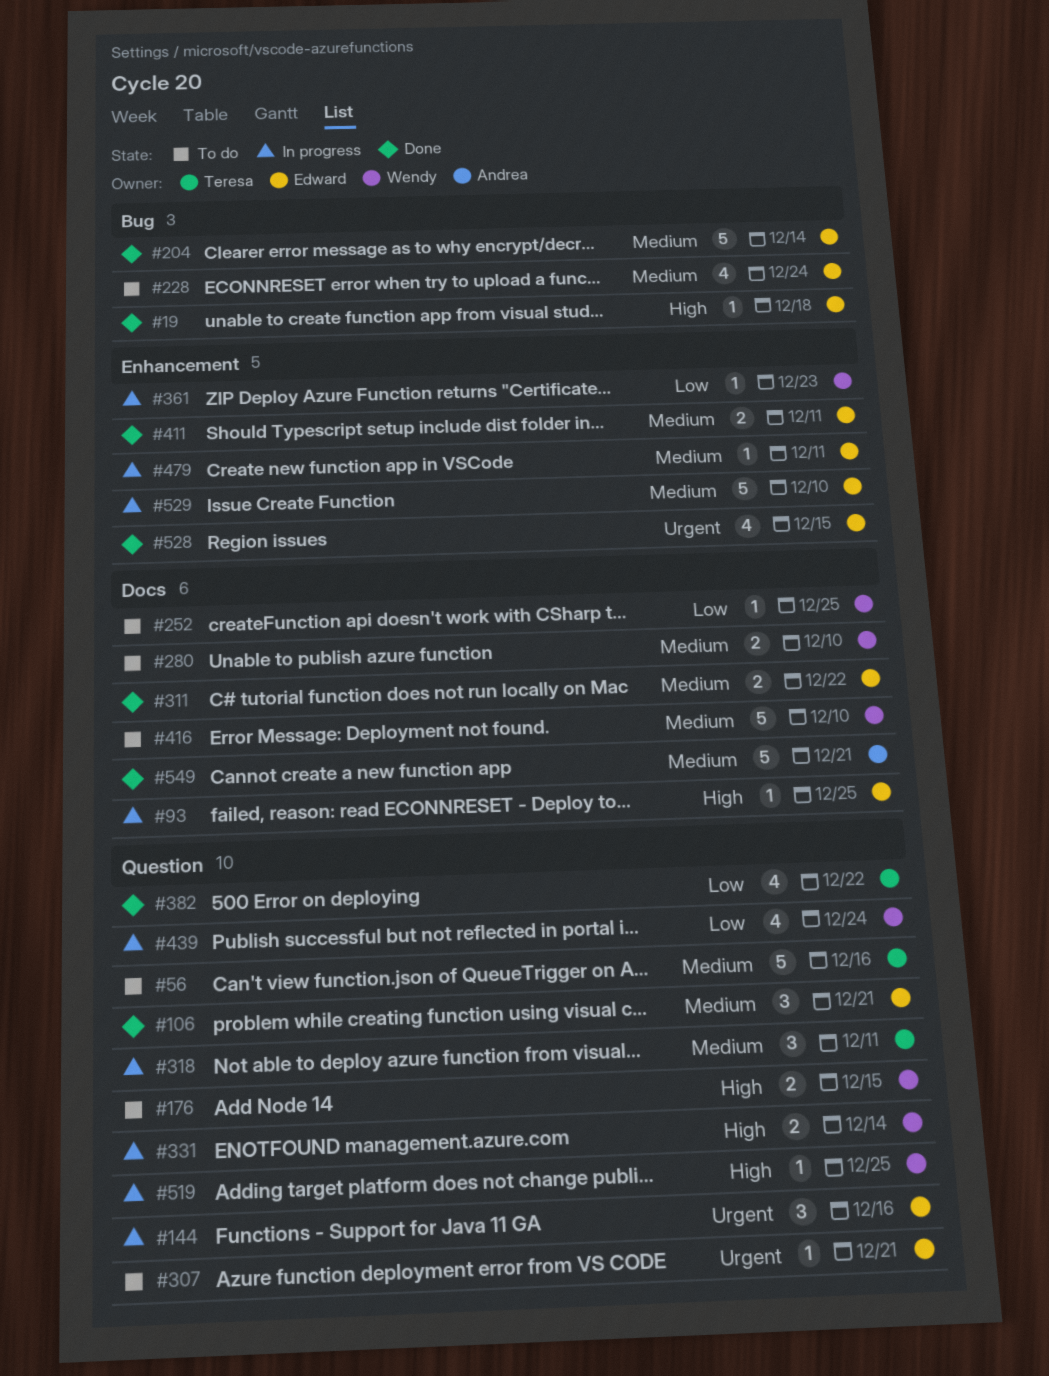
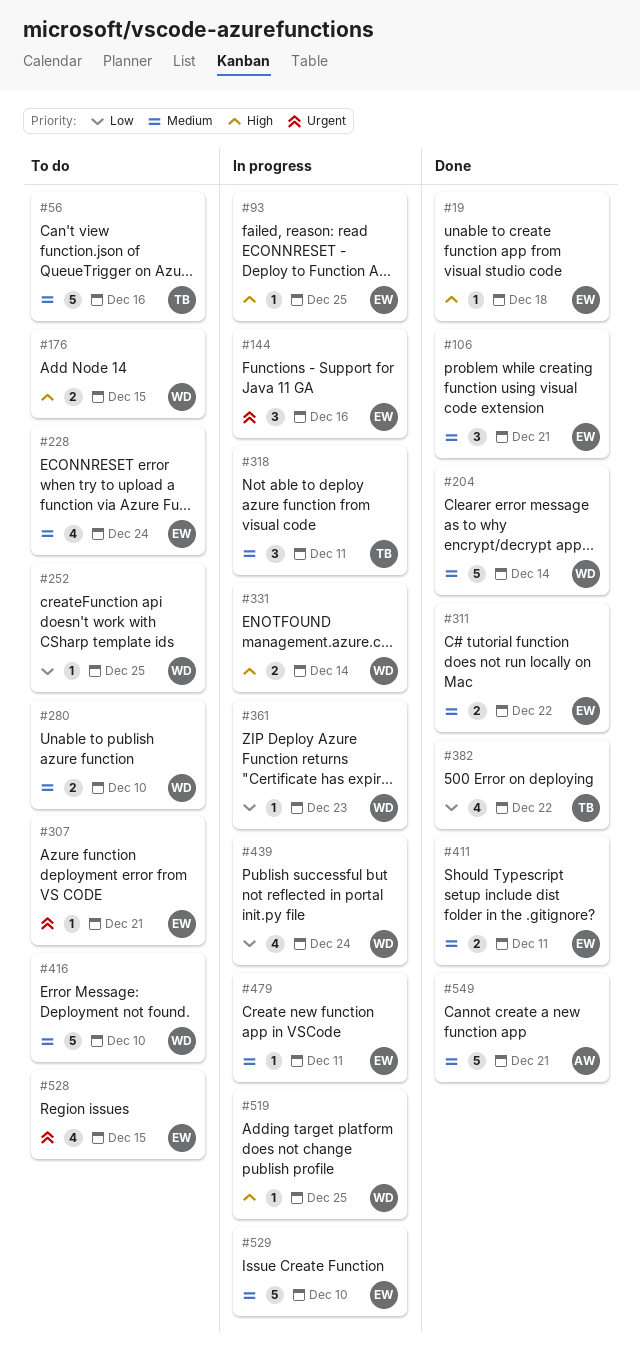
#204, owner: Edward -> Wendy
#528, status: Done -> To do

